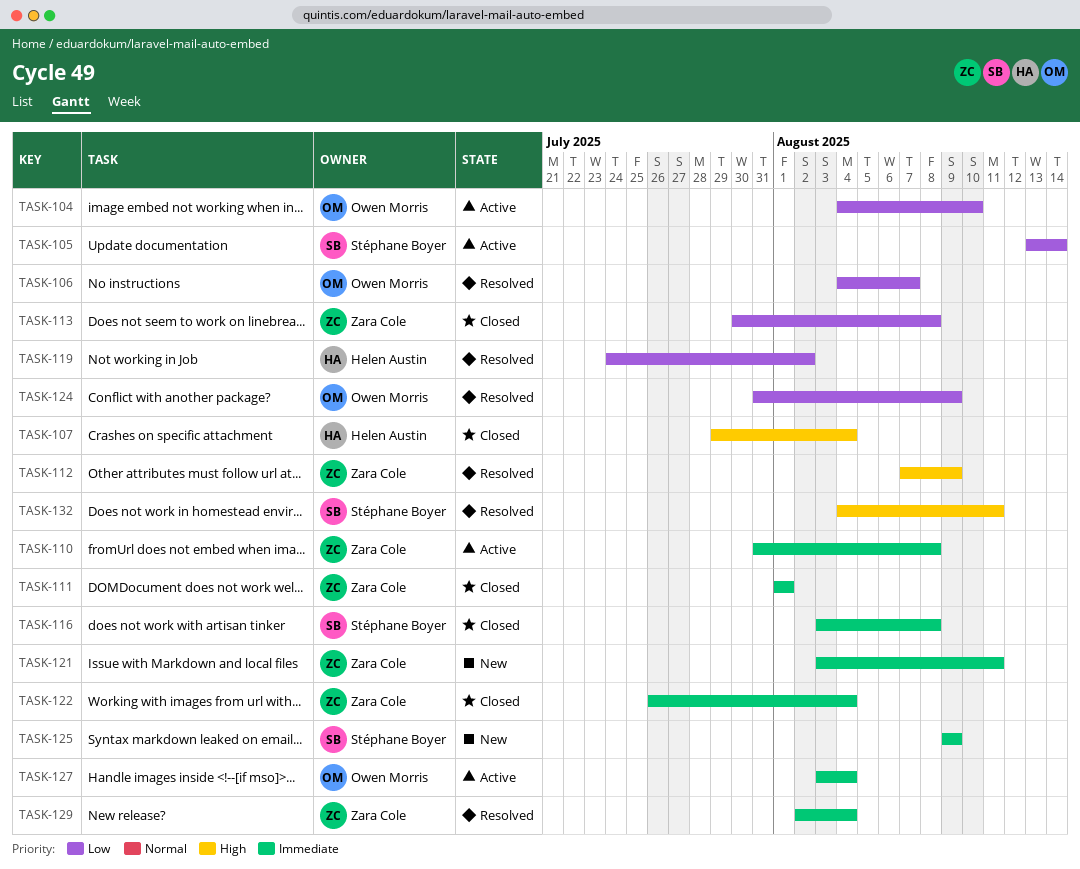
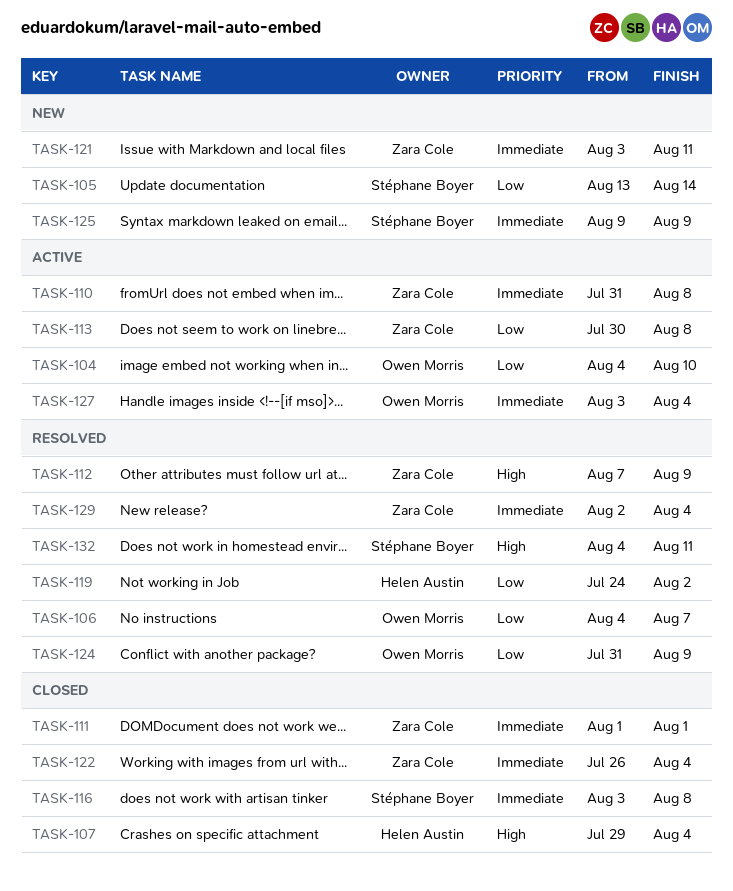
TASK-105, status: Active -> New
TASK-113, status: Closed -> Active

